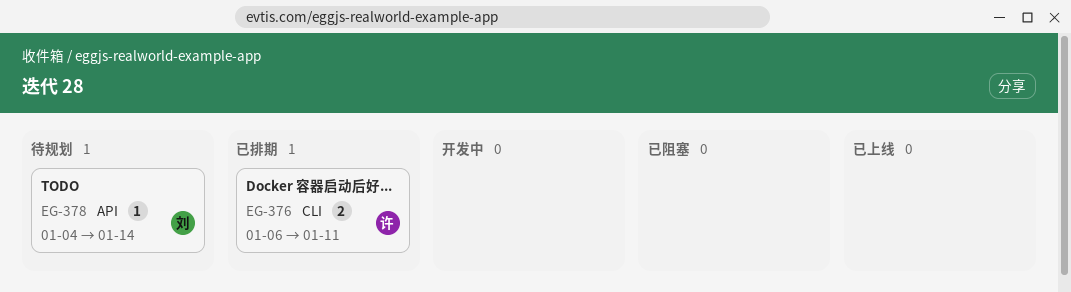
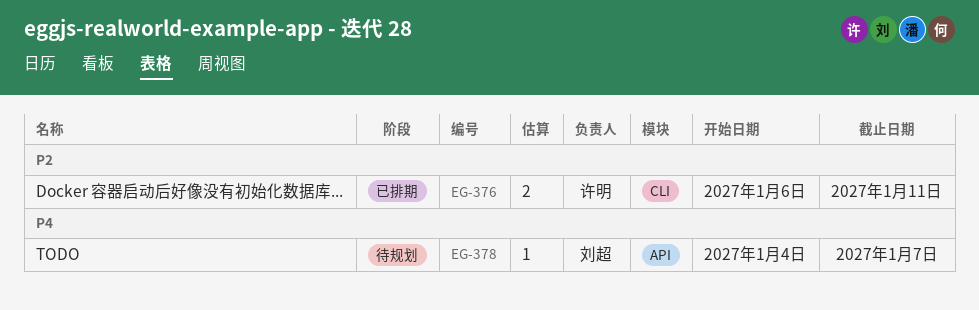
EG-378, due: Jan 14 -> Jan 7

